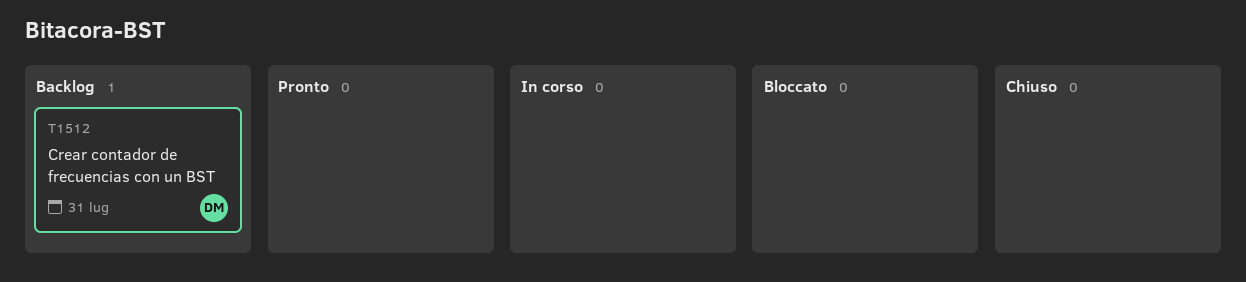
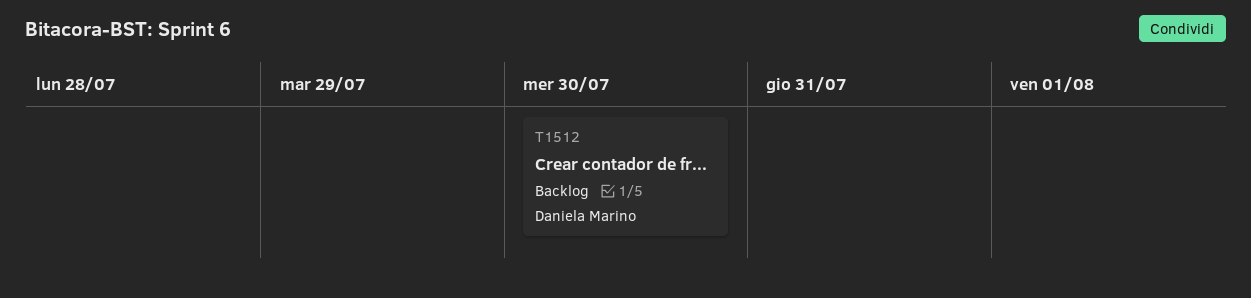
T1512, due: Jul 31 -> Jul 30

